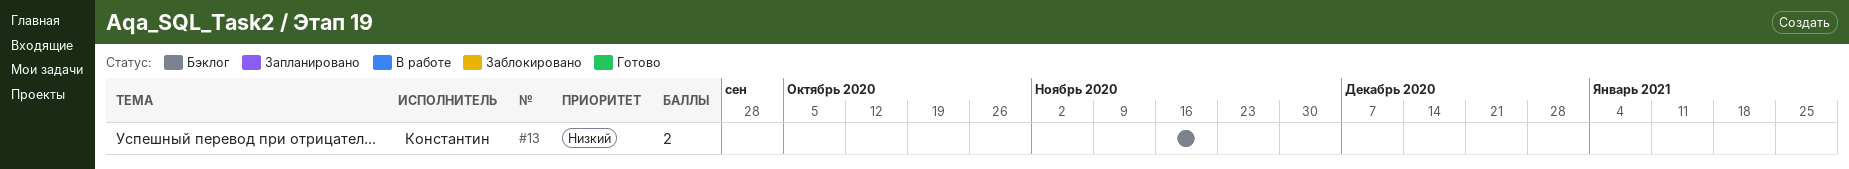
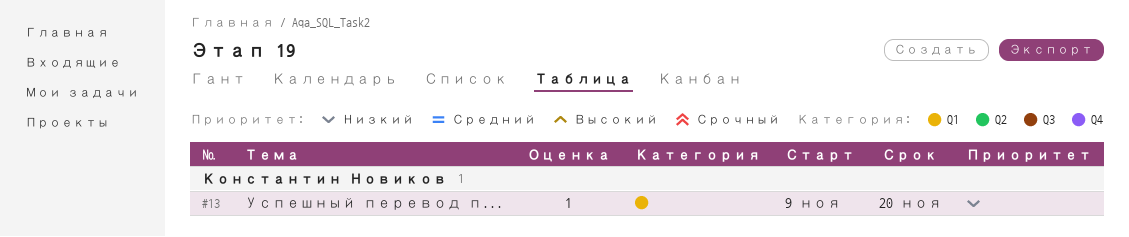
#13, estimate: 2 -> 1
#13, start: Nov 16 -> Nov 9

